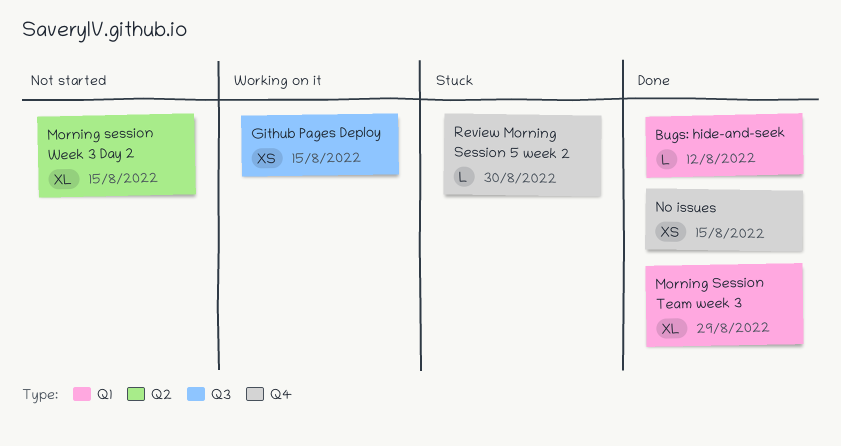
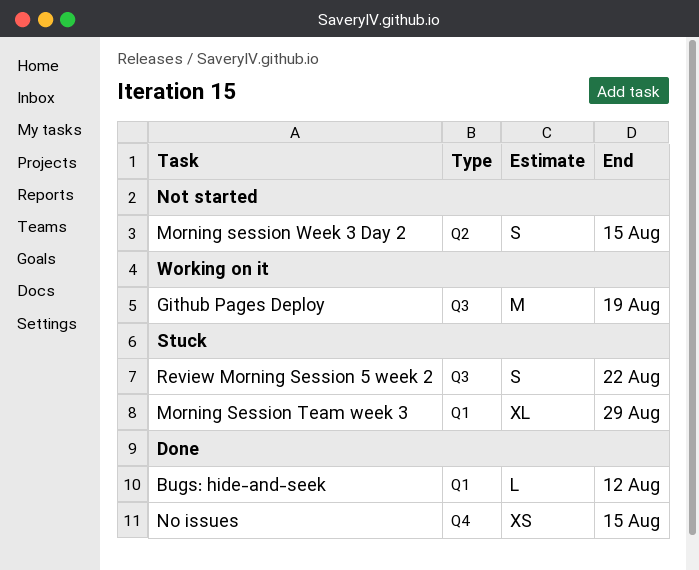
Github Pages Deploy, estimate: XS -> M
Github Pages Deploy, due: Aug 15 -> Aug 19
Morning Session Team week 3, status: Done -> Stuck
Morning session Week 3 Day 2, estimate: XL -> S
Review Morning Session 5 week 2, label: Q4 -> Q3
Review Morning Session 5 week 2, estimate: L -> S
Review Morning Session 5 week 2, due: Aug 30 -> Aug 22

